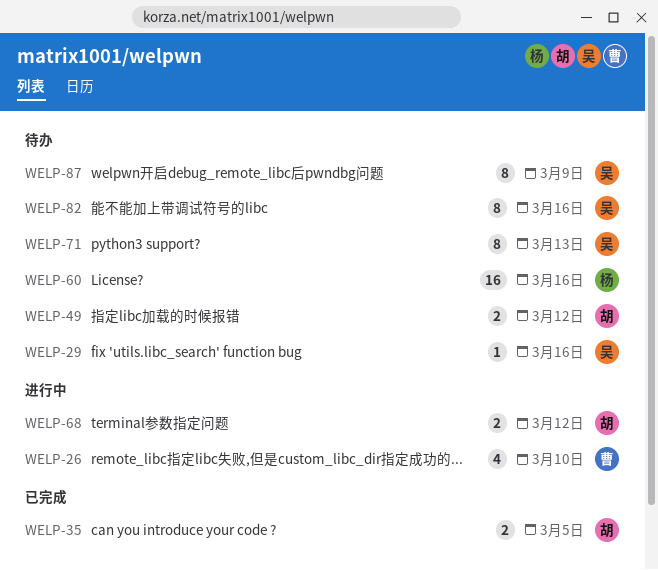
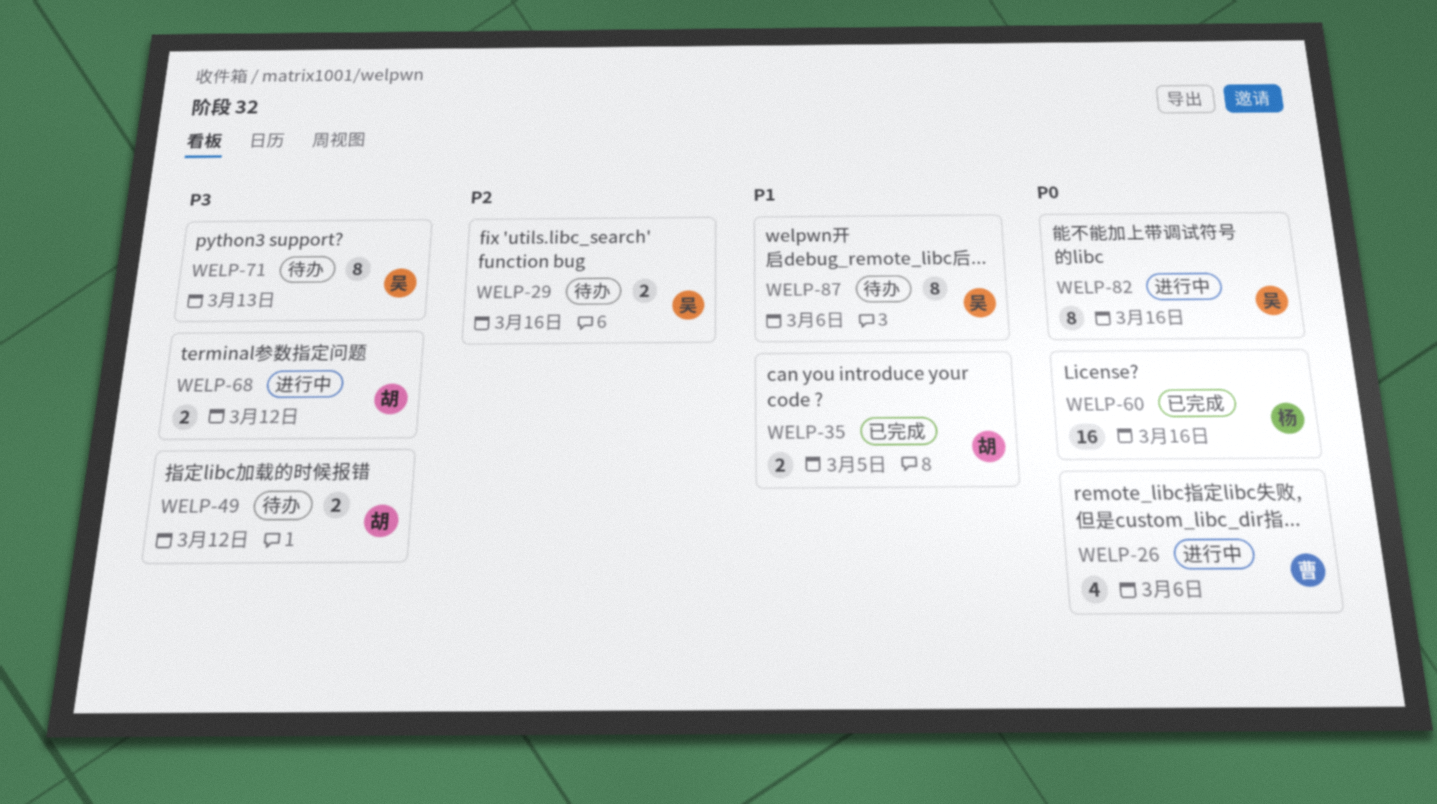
WELP-26, due: Mar 10 -> Mar 6
WELP-29, estimate: 1 -> 2
WELP-60, status: 待办 -> 已完成
WELP-82, status: 待办 -> 进行中
WELP-87, due: Mar 9 -> Mar 6

